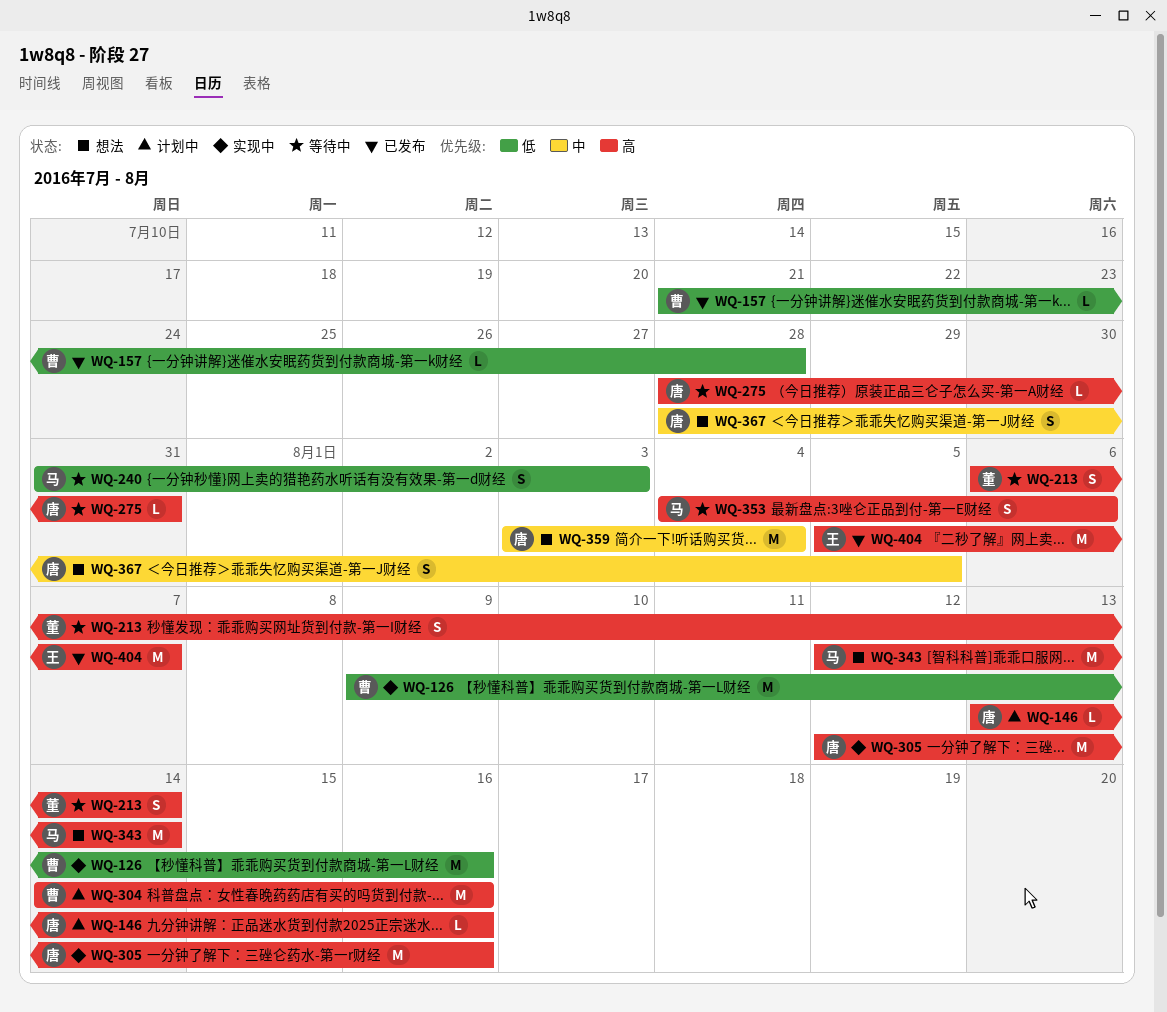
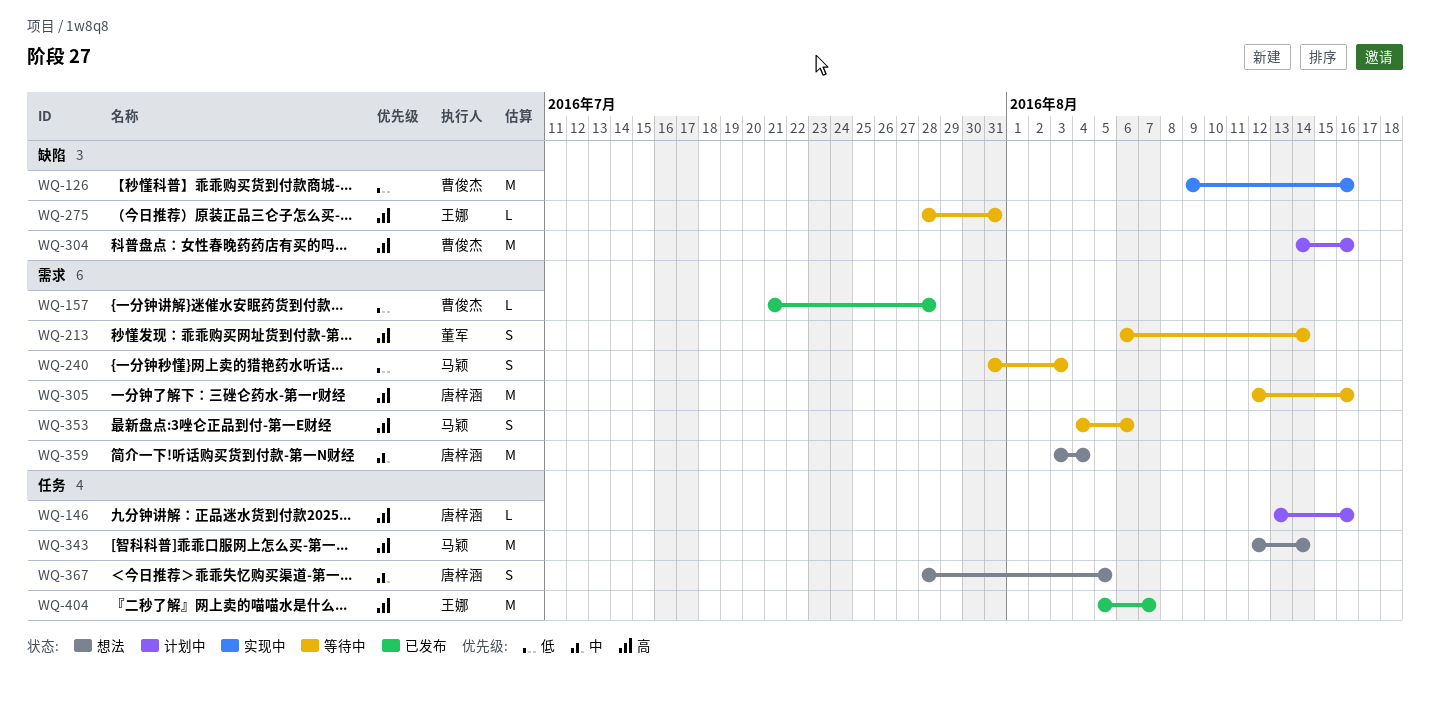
WQ-275, owner: 唐梓涵 -> 王娜
WQ-305, status: 实现中 -> 等待中

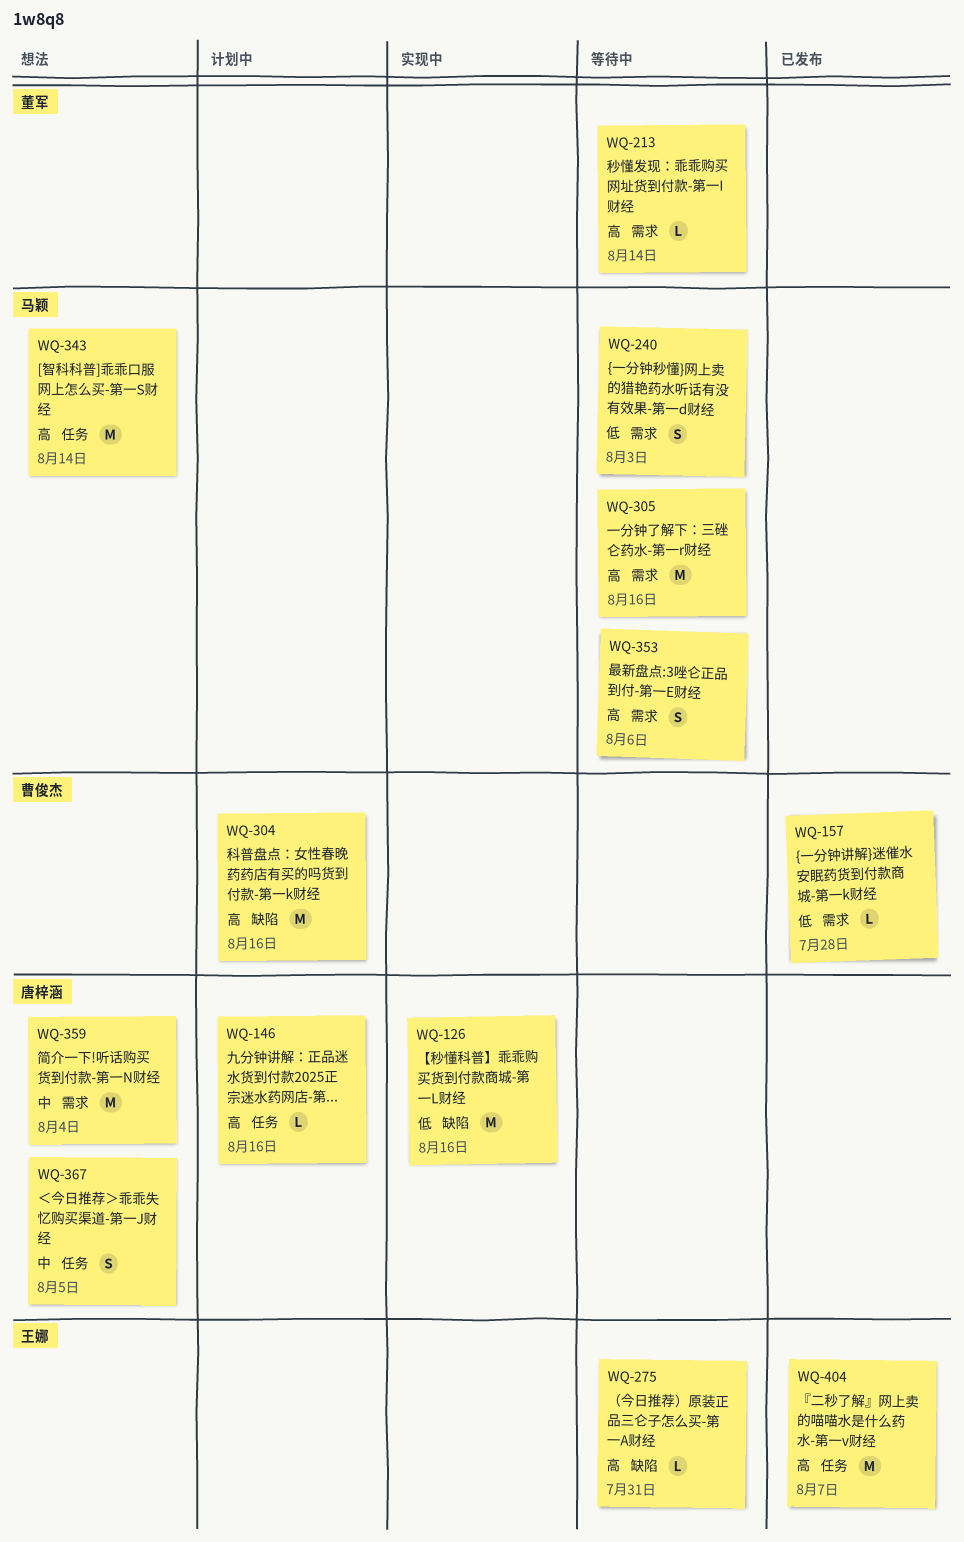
WQ-126, owner: 曹俊杰 -> 唐梓涵
WQ-213, estimate: S -> L
WQ-305, owner: 唐梓涵 -> 马颖

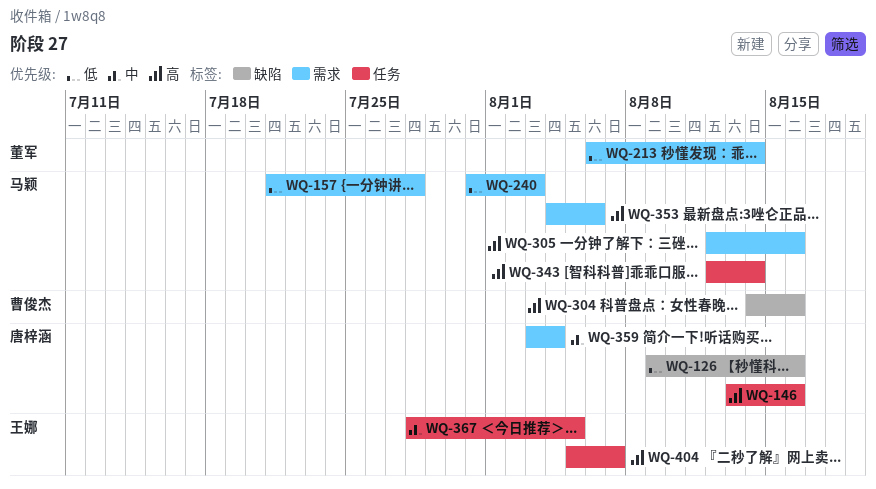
WQ-157, owner: 曹俊杰 -> 马颖
WQ-213, priority: 高 -> 低
WQ-275: present -> none
WQ-367, owner: 唐梓涵 -> 王娜

